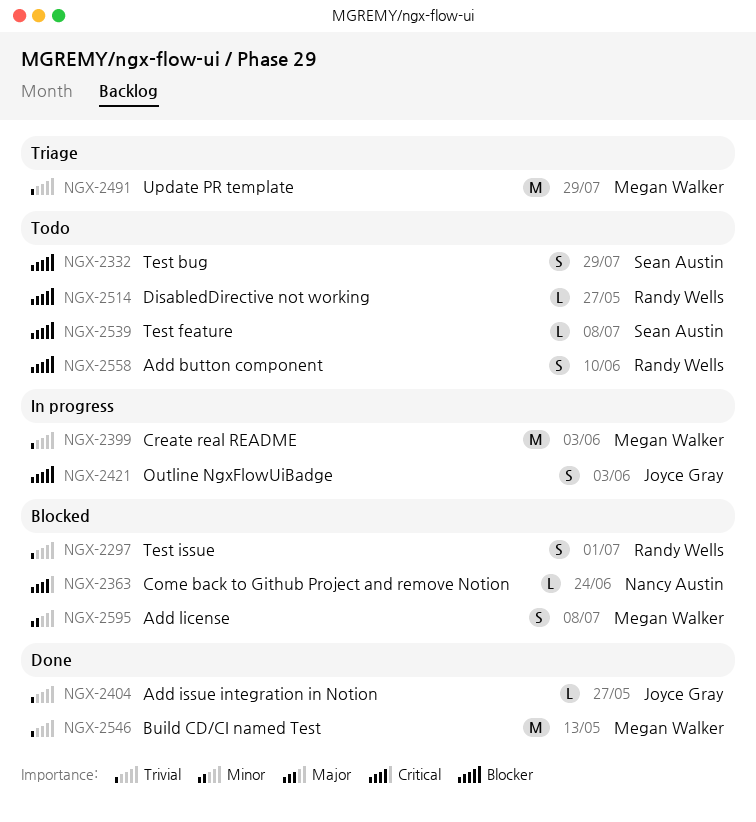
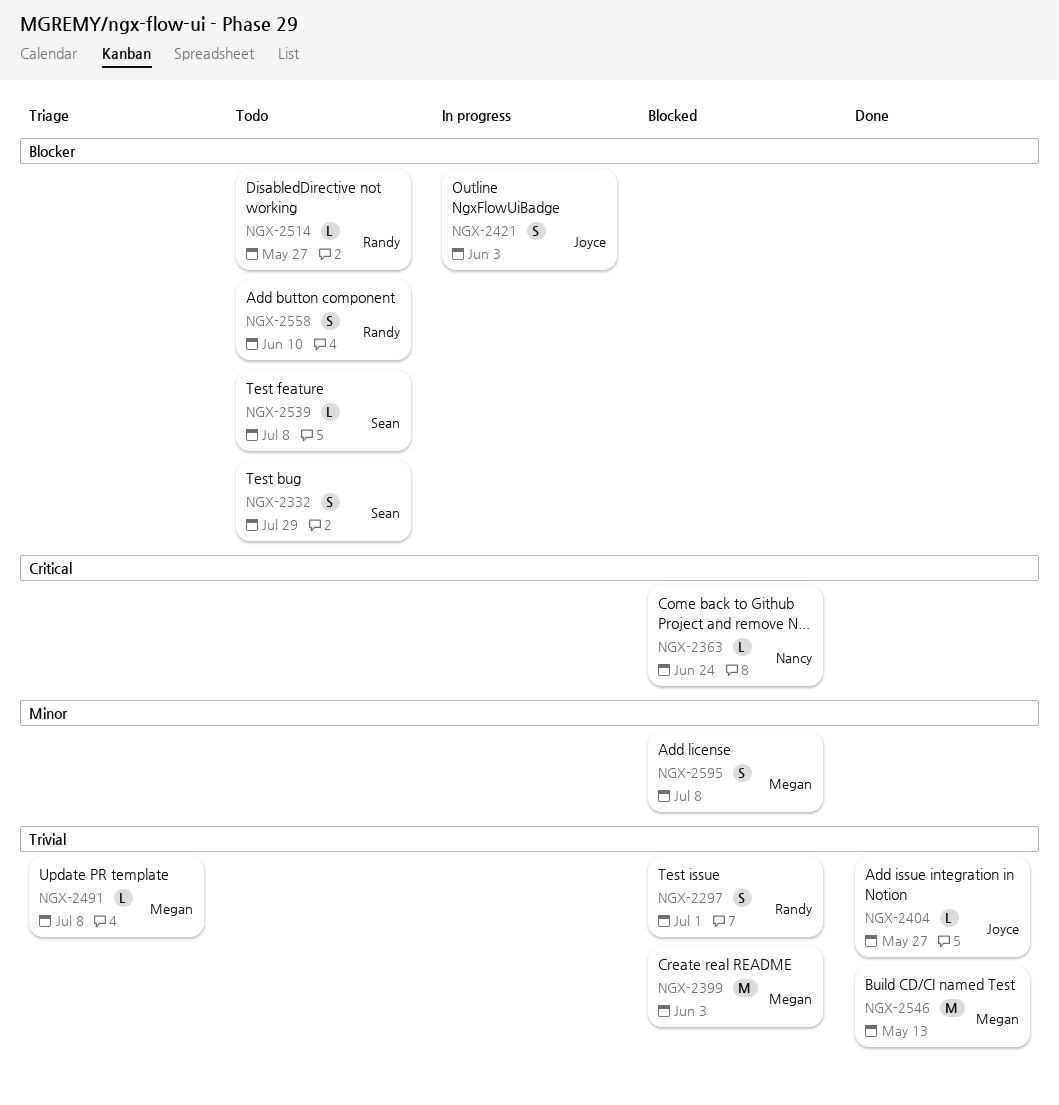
NGX-2399, status: In progress -> Blocked
NGX-2491, estimate: M -> L
NGX-2491, due: Jul 29 -> Jul 8

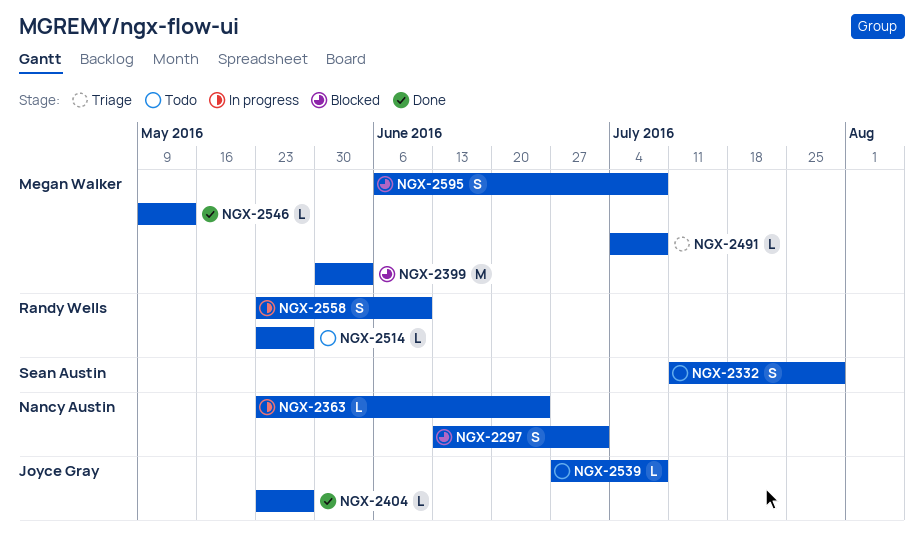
NGX-2297, owner: Randy Wells -> Nancy Austin
NGX-2363, status: Blocked -> In progress
NGX-2421: present -> none
NGX-2539, owner: Sean Austin -> Joyce Gray
NGX-2546, estimate: M -> L
NGX-2558, status: Todo -> In progress

